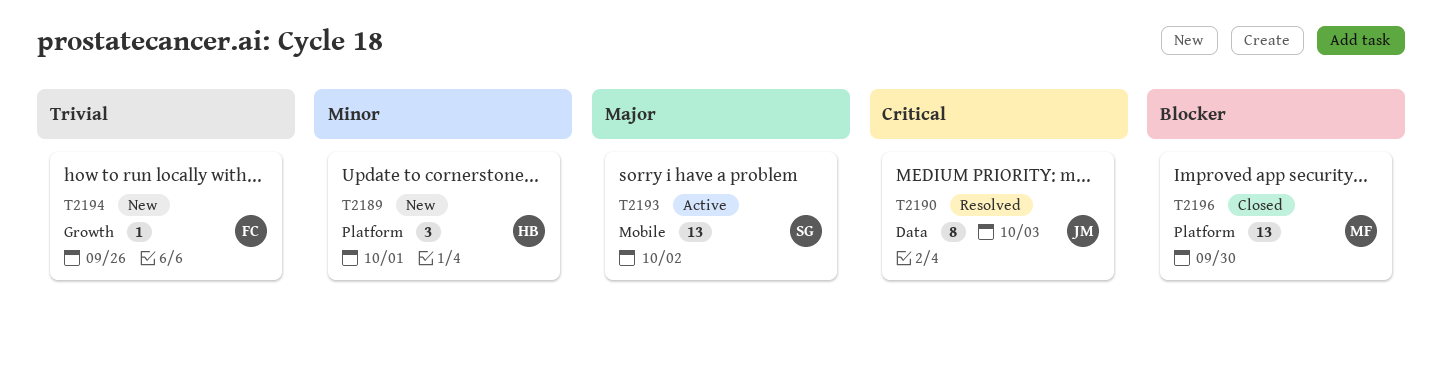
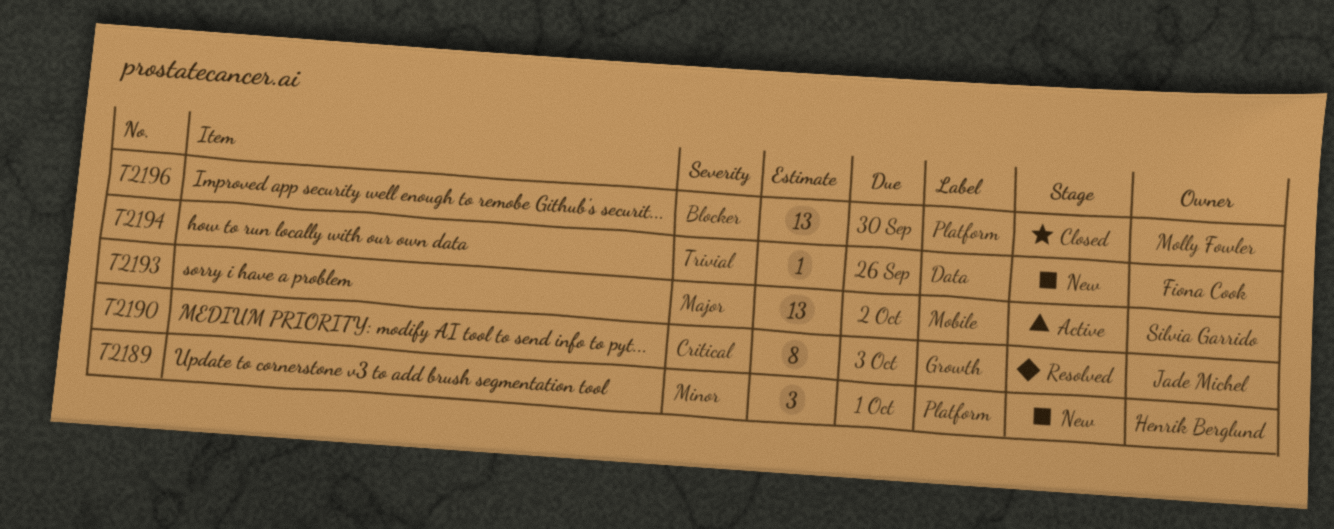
T2190, label: Data -> Growth
T2194, label: Growth -> Data

